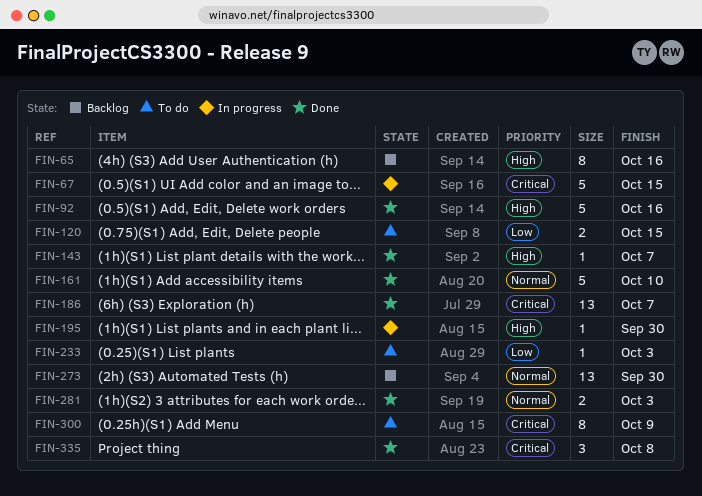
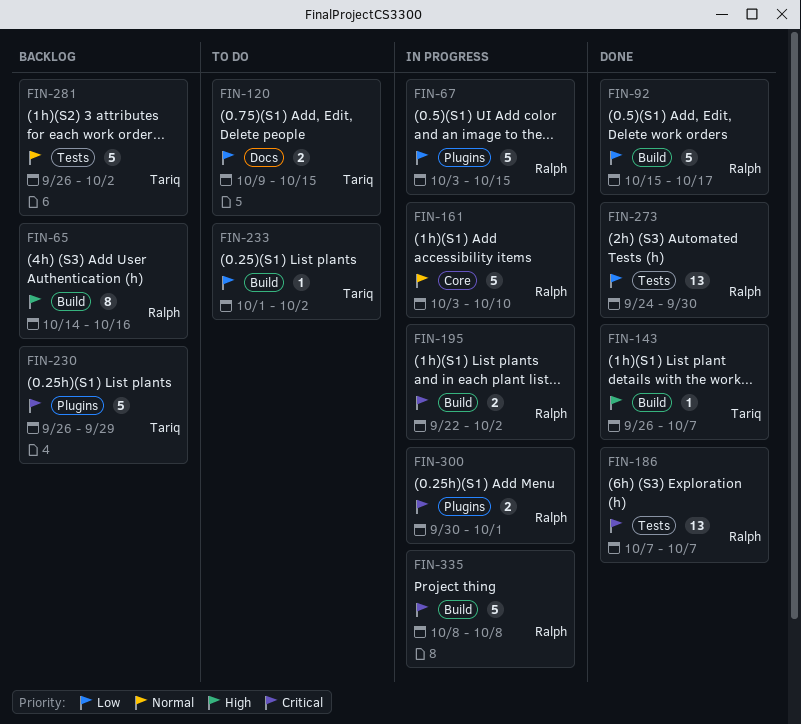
FIN-67, priority: Critical -> Low
FIN-92, priority: High -> Low
FIN-92, due: Oct 16 -> Oct 17
FIN-161, status: Done -> In progress
FIN-195, priority: High -> Critical
FIN-195, estimate: 1 -> 2
FIN-195, due: Sep 30 -> Oct 2
FIN-230: none -> present
FIN-233, due: Oct 3 -> Oct 2
FIN-273, status: Backlog -> Done
FIN-273, priority: Normal -> Low
FIN-281, status: Done -> Backlog
FIN-281, estimate: 2 -> 5
FIN-281, due: Oct 3 -> Oct 2
FIN-300, status: To do -> In progress
FIN-300, estimate: 8 -> 2
FIN-300, due: Oct 9 -> Oct 1
FIN-335, status: Done -> In progress
FIN-335, estimate: 3 -> 5

